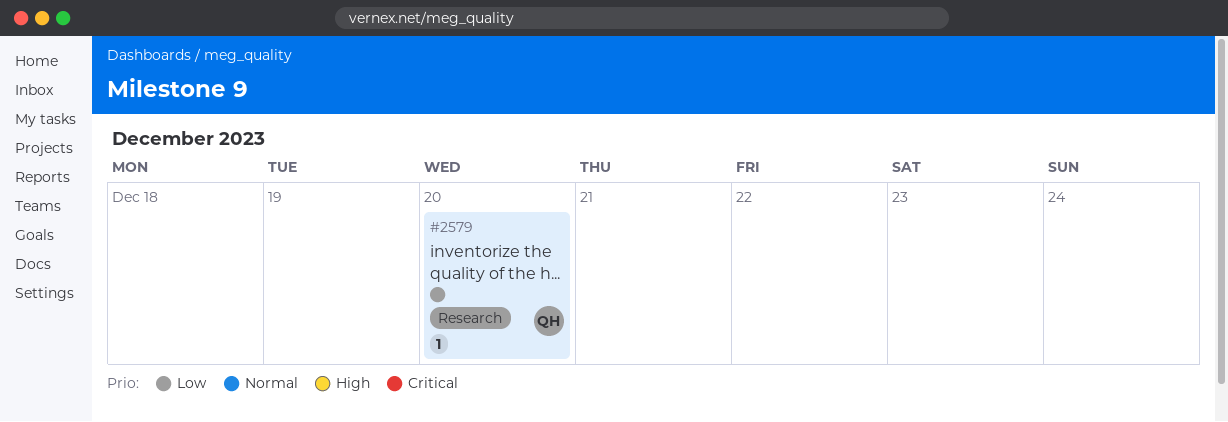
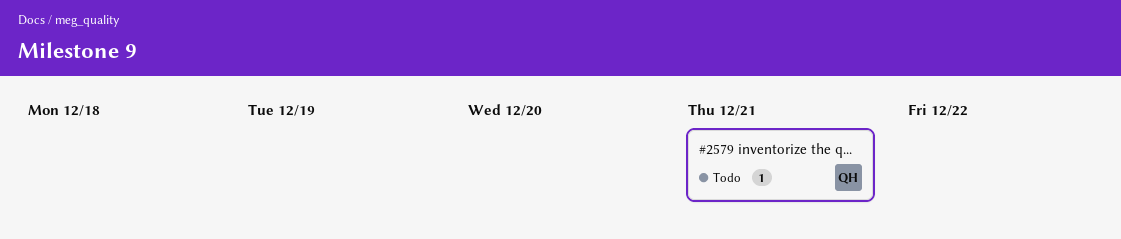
#2579, due: Dec 20 -> Dec 21

